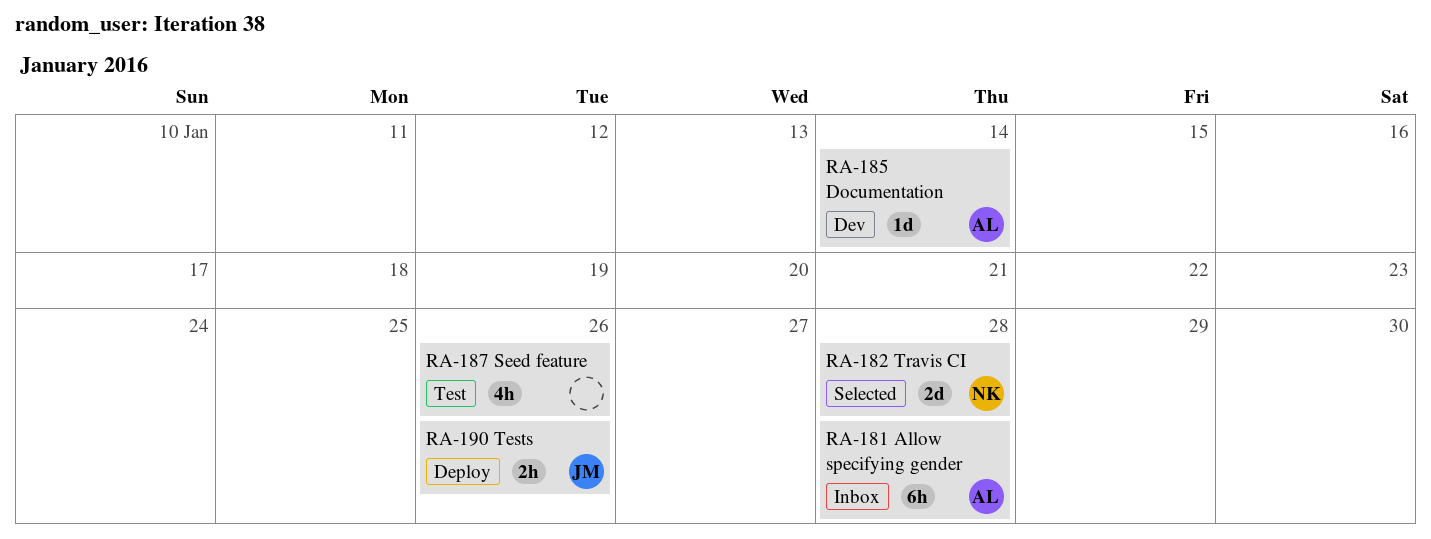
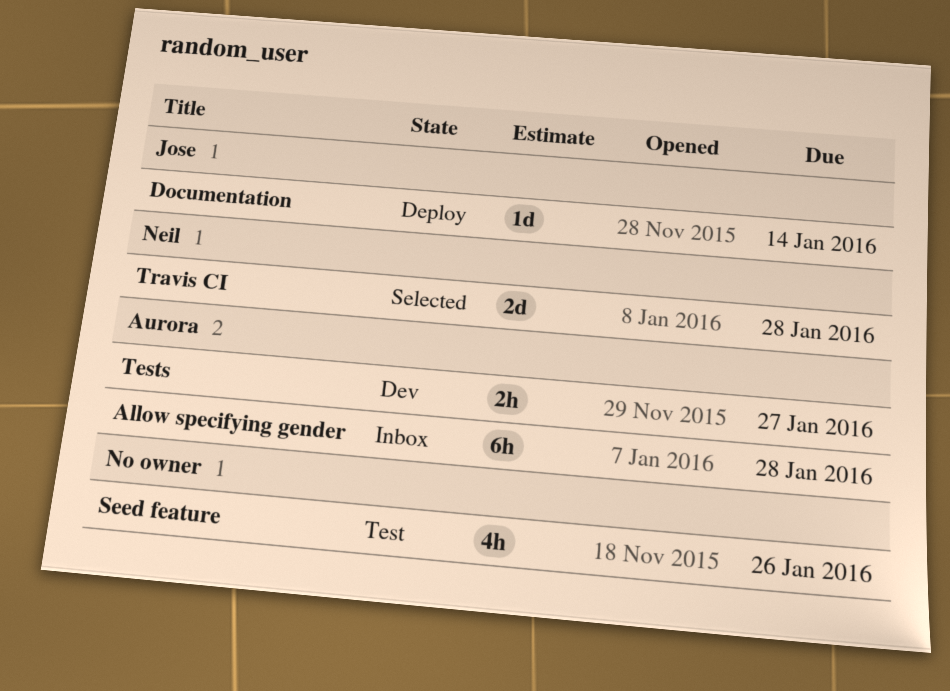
Documentation, status: Dev -> Deploy
Documentation, owner: Aurora -> Jose
Tests, status: Deploy -> Dev
Tests, owner: Jose -> Aurora
Tests, due: Jan 26 -> Jan 27

